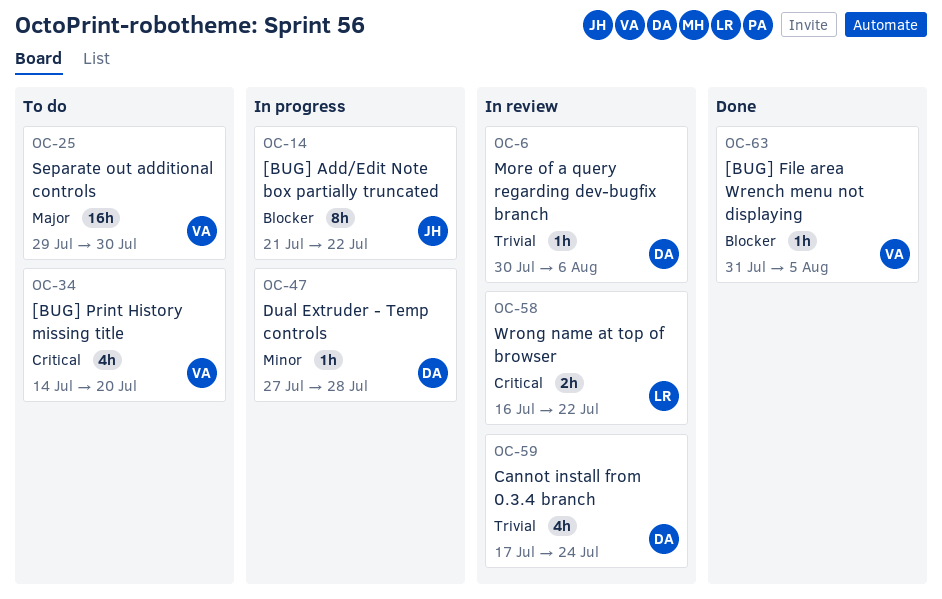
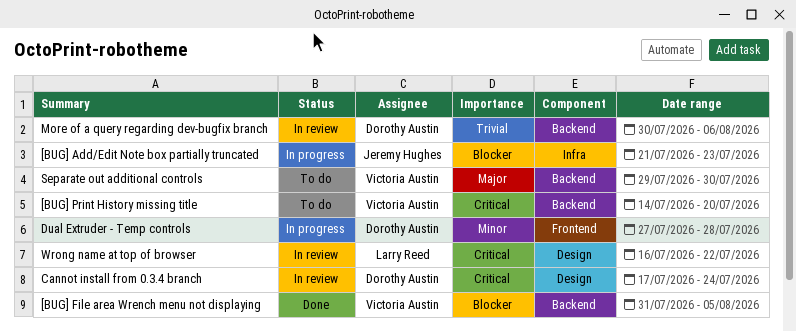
[BUG] Add/Edit Note box partially truncated, due: Jul 22 -> Jul 23
Cannot install from 0.3.4 branch, priority: Trivial -> Critical

